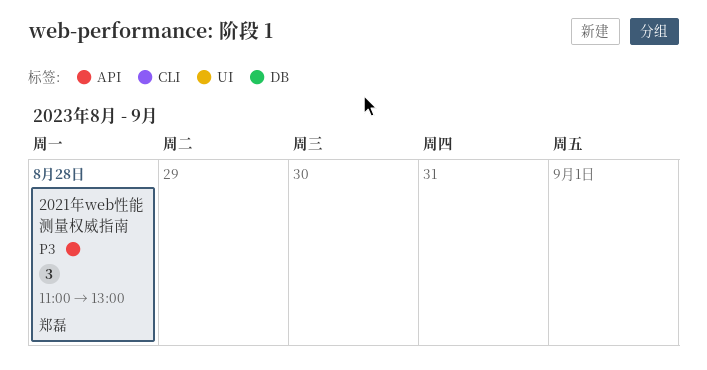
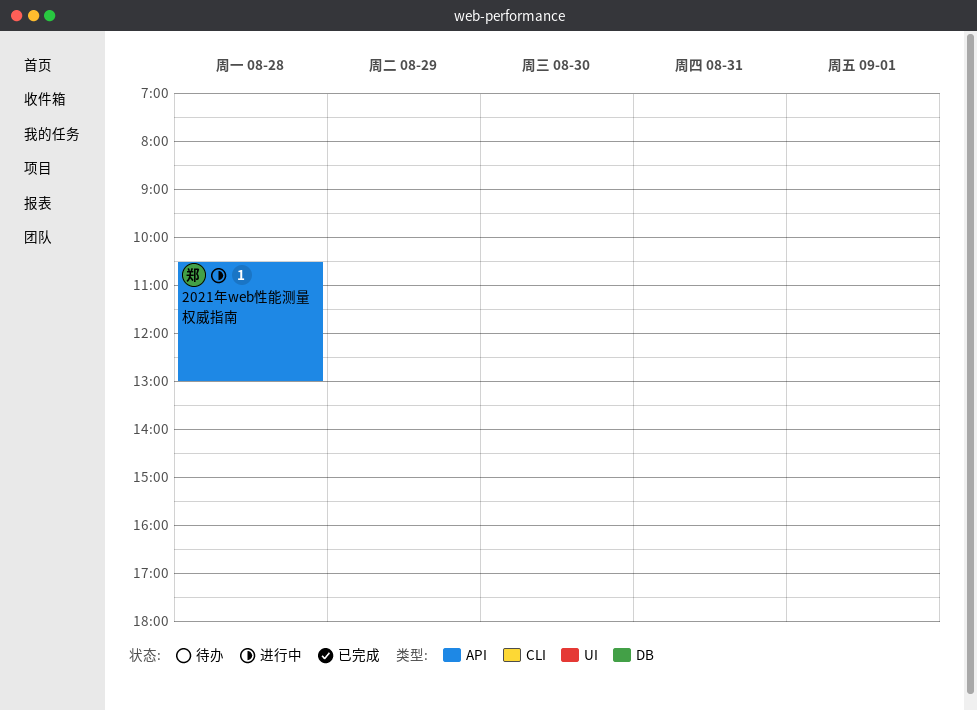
2021年web性能测量权威指南, estimate: 3 -> 1
2021年web性能测量权威指南, begins: 11:00 -> 10:30

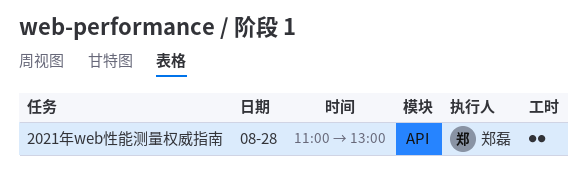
2021年web性能测量权威指南, estimate: 1 -> 2
2021年web性能测量权威指南, begins: 10:30 -> 11:00

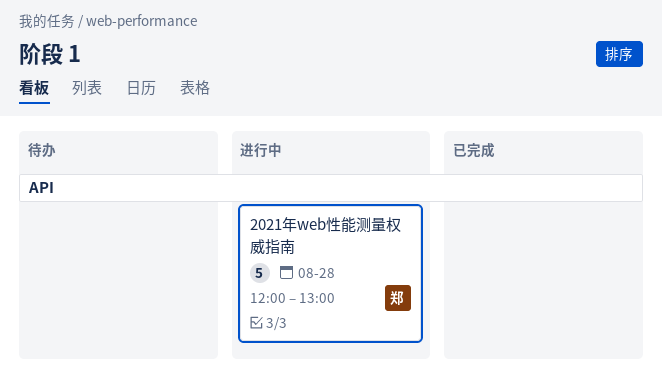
2021年web性能测量权威指南, estimate: 2 -> 5
2021年web性能测量权威指南, begins: 11:00 -> 12:00

